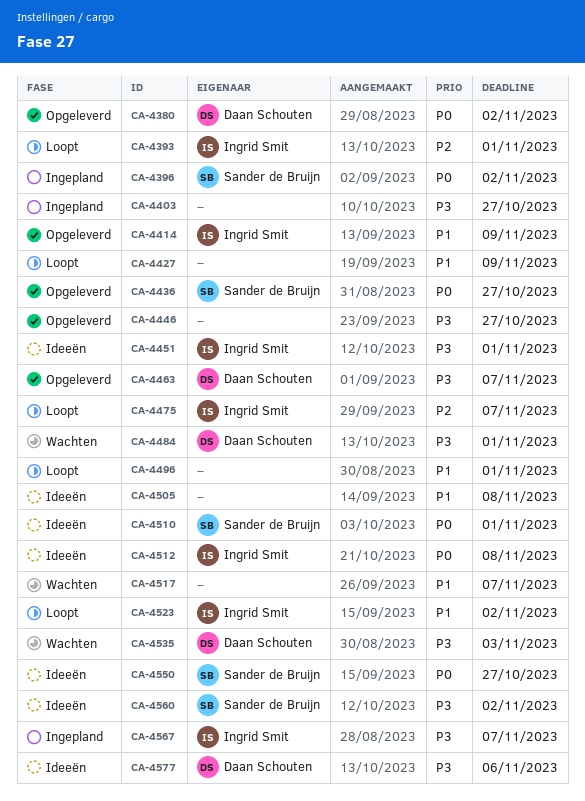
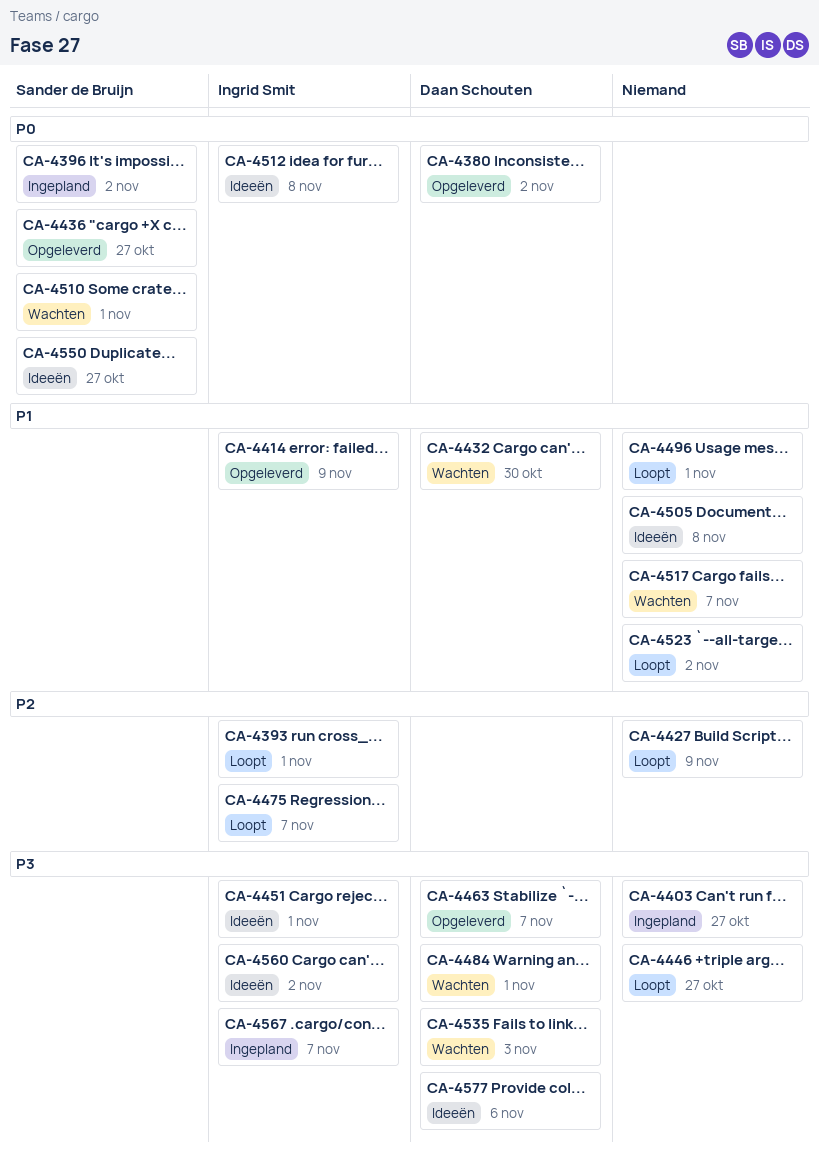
CA-4427, priority: P1 -> P2
CA-4432: none -> present
CA-4446, status: Opgeleverd -> Loopt
CA-4510, status: Ideeën -> Wachten
CA-4523, owner: Ingrid Smit -> none
CA-4560, owner: Sander de Bruijn -> Ingrid Smit

